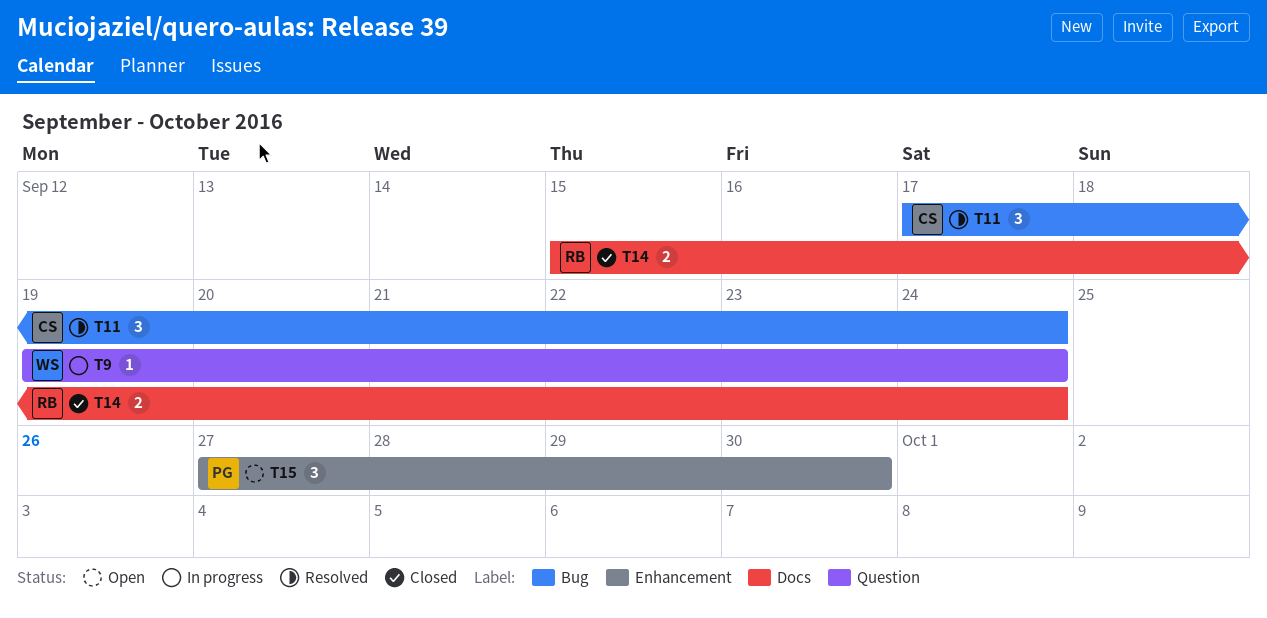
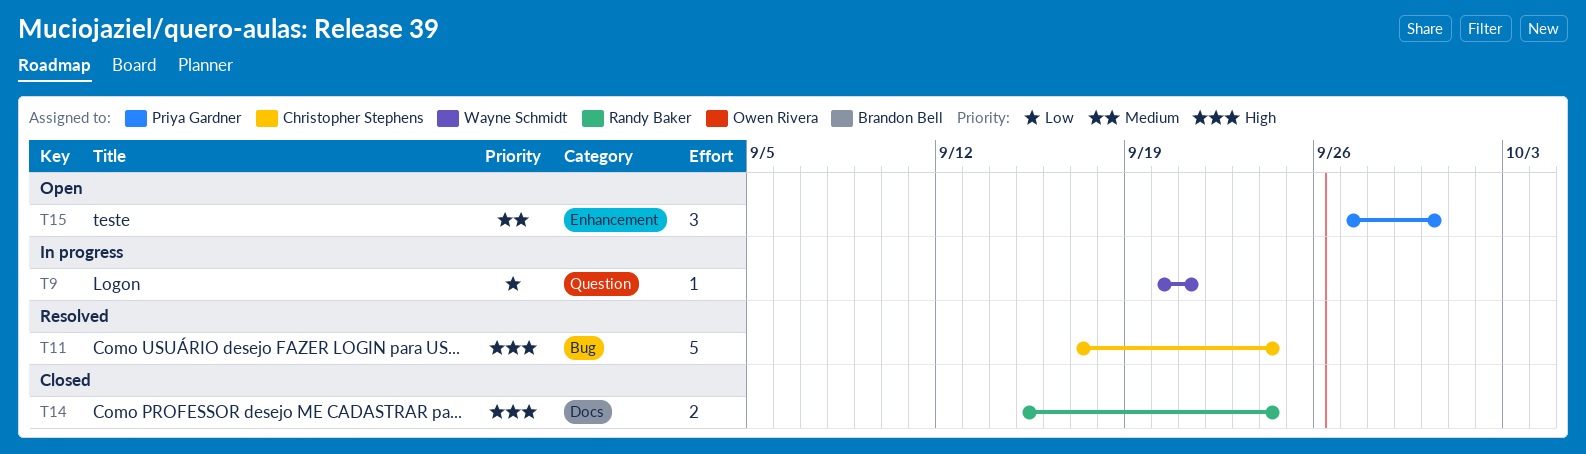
T9, start: Sep 19 -> Sep 20
T9, due: Sep 24 -> Sep 21
T11, estimate: 3 -> 5

